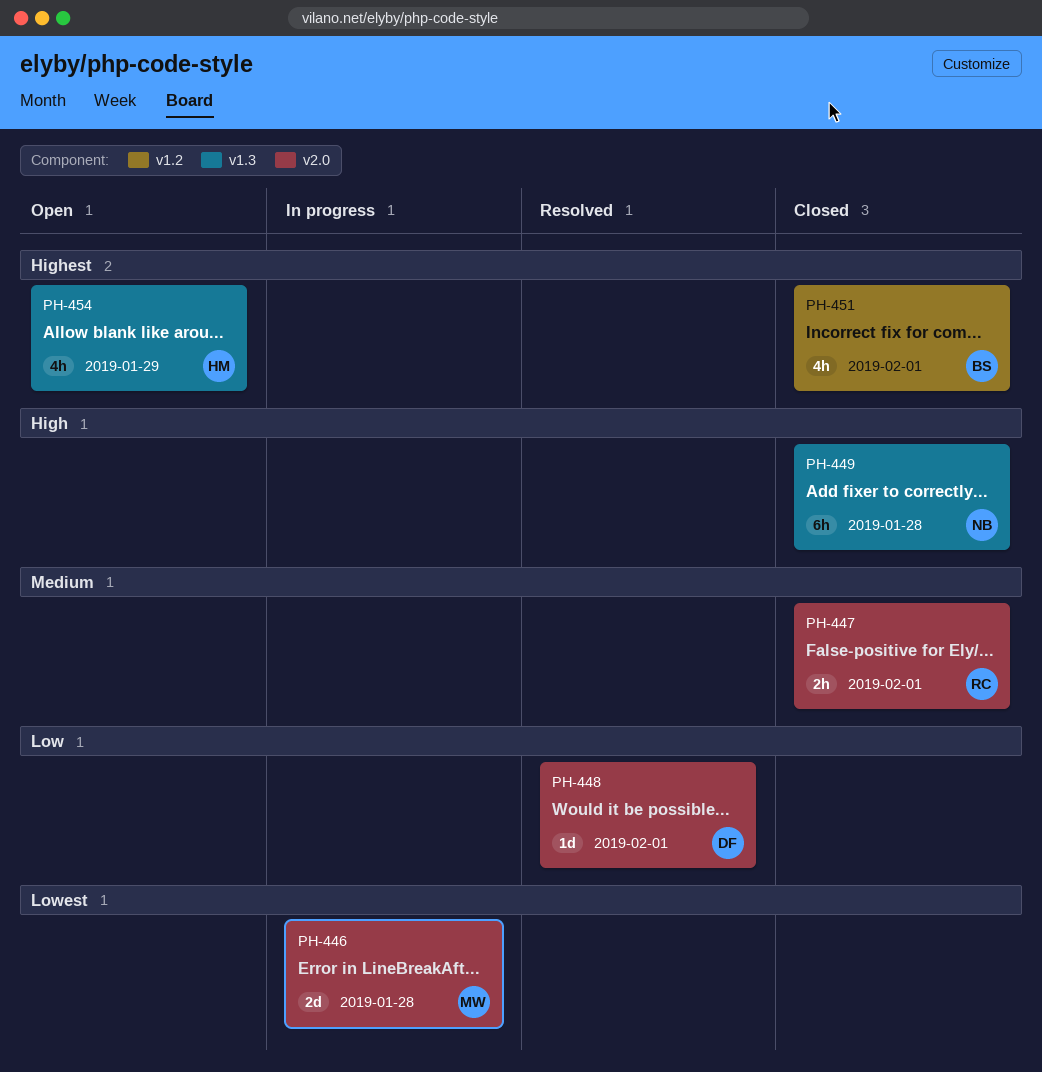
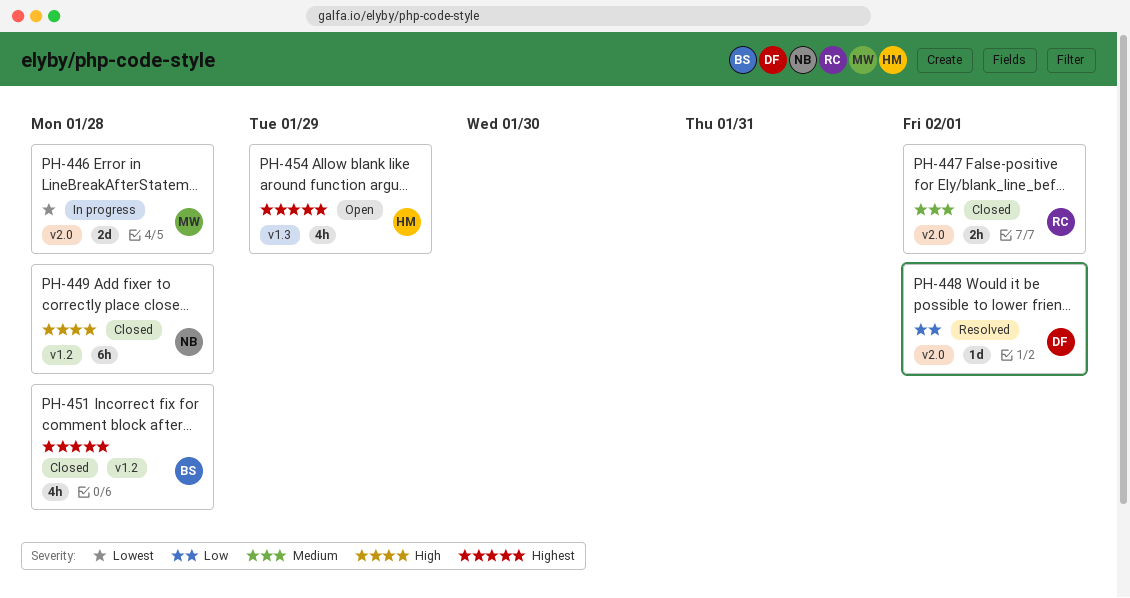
PH-449, label: v1.3 -> v1.2
PH-451, due: Feb 1 -> Jan 28

